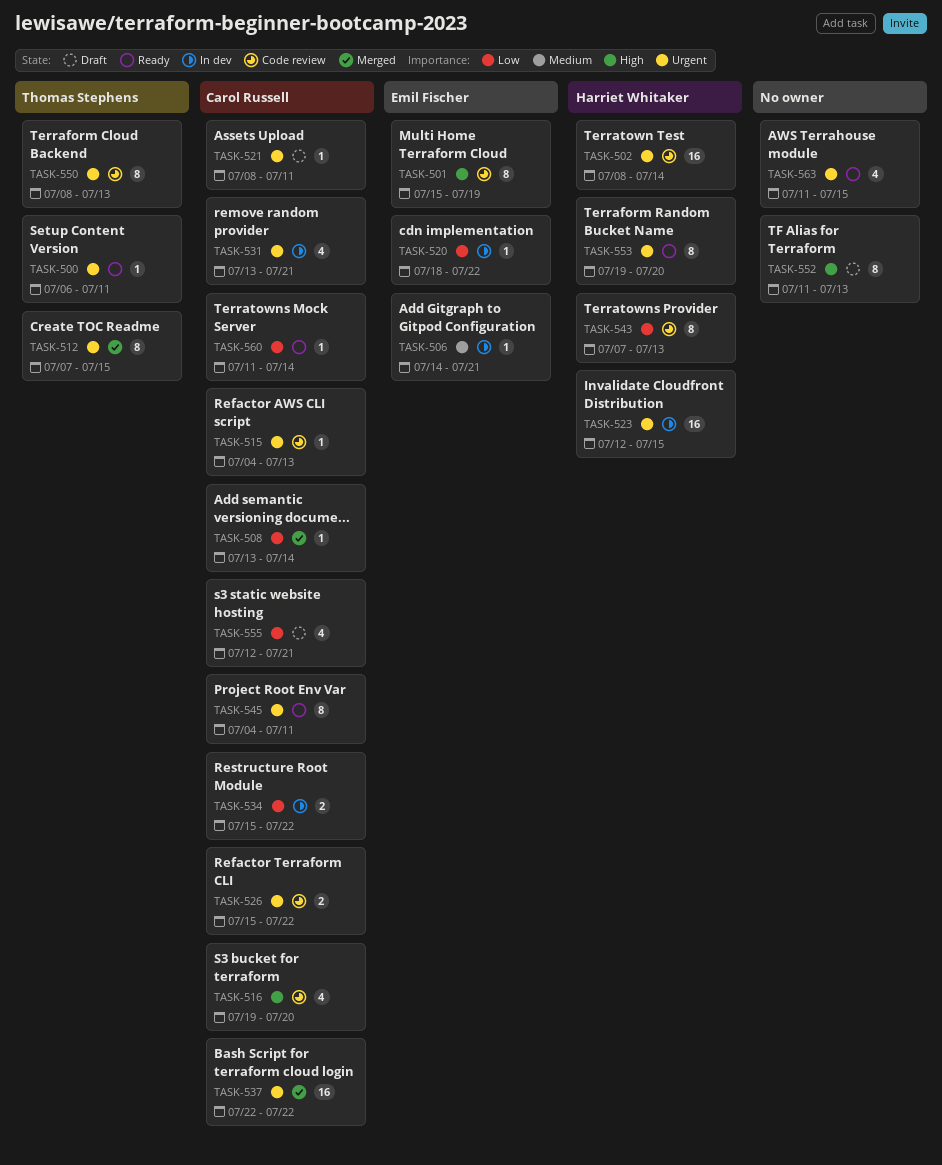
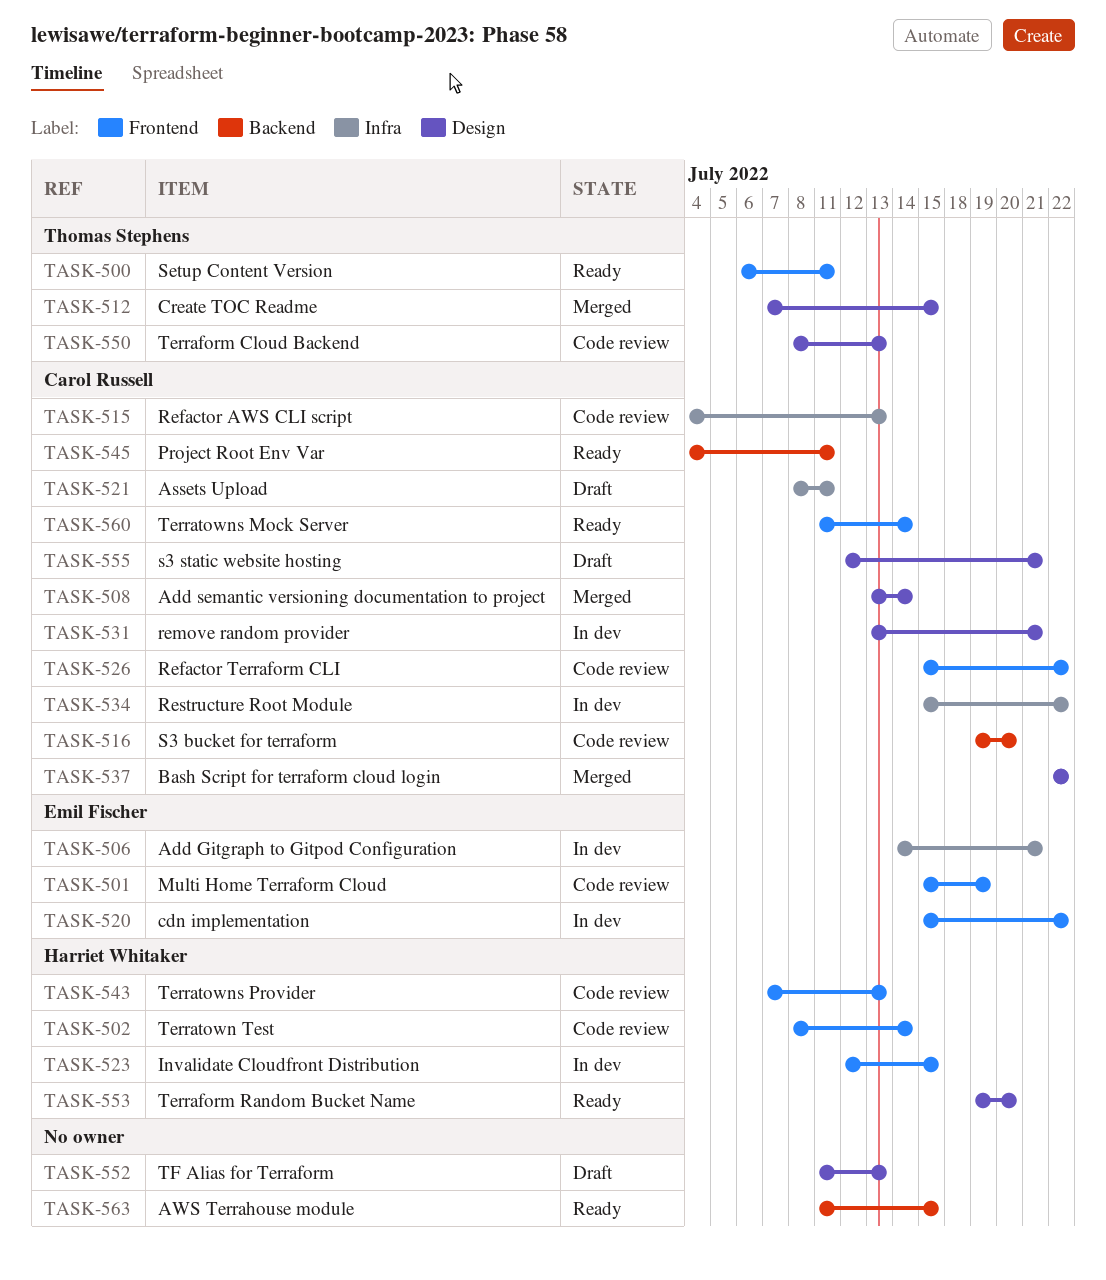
TASK-520, start: Jul 18 -> Jul 15

